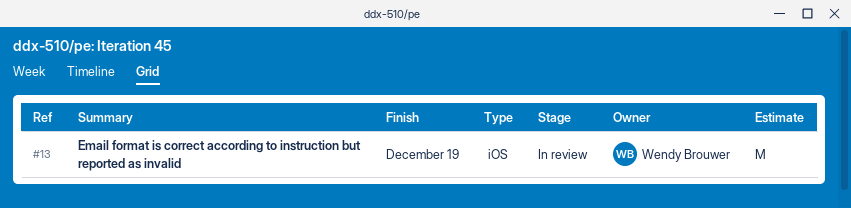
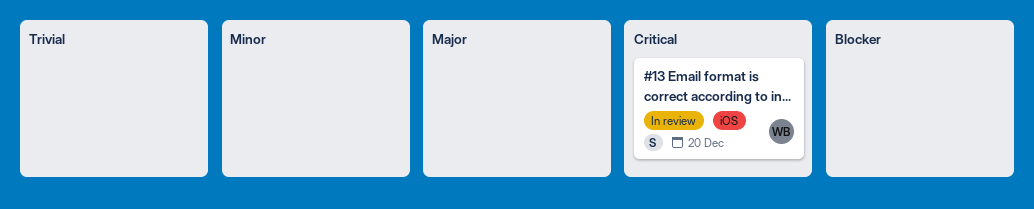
#13, estimate: M -> S
#13, due: Dec 19 -> Dec 20

